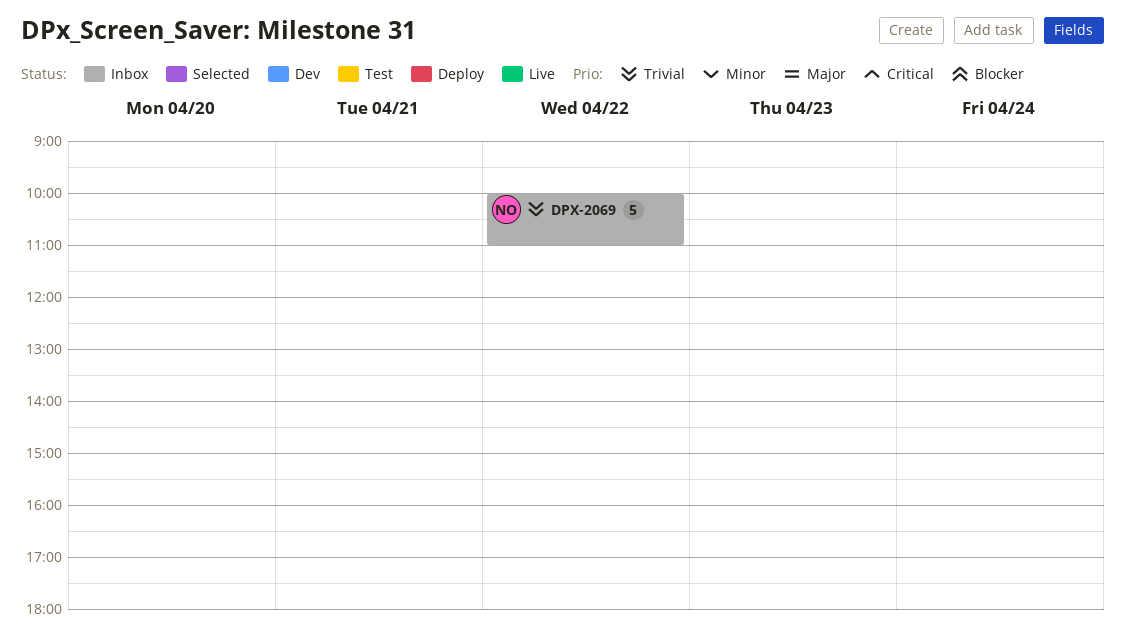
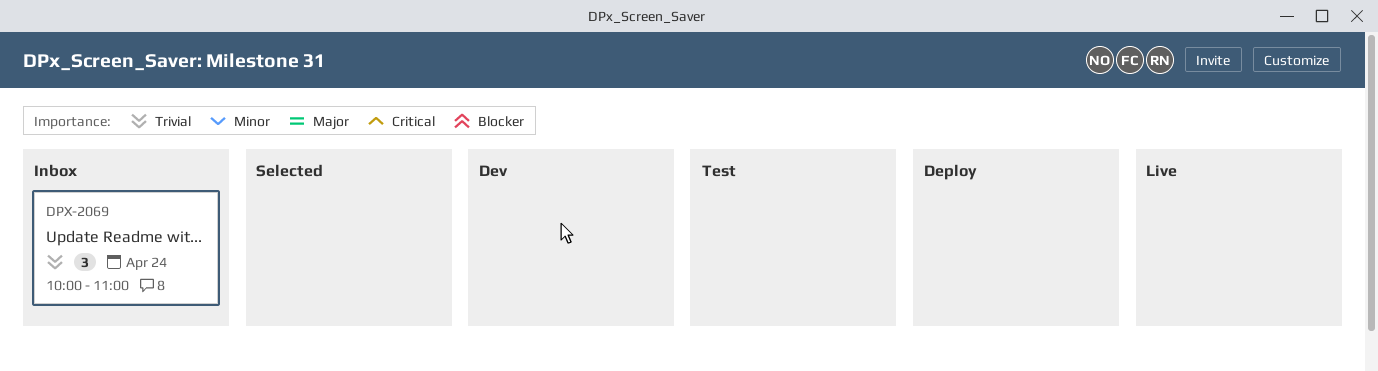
DPX-2069, estimate: 5 -> 3
DPX-2069, day: Apr 22 -> Apr 24

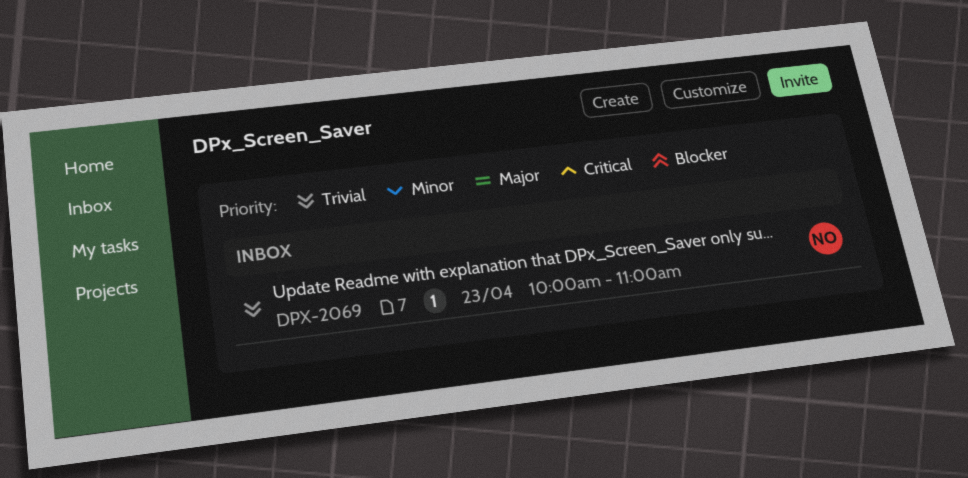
DPX-2069, estimate: 3 -> 1
DPX-2069, day: Apr 24 -> Apr 23

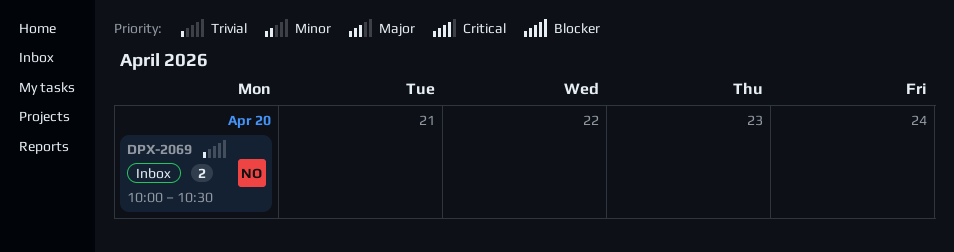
DPX-2069, estimate: 1 -> 2
DPX-2069, day: Apr 23 -> Apr 20
DPX-2069, ends: 11:00 -> 10:30

